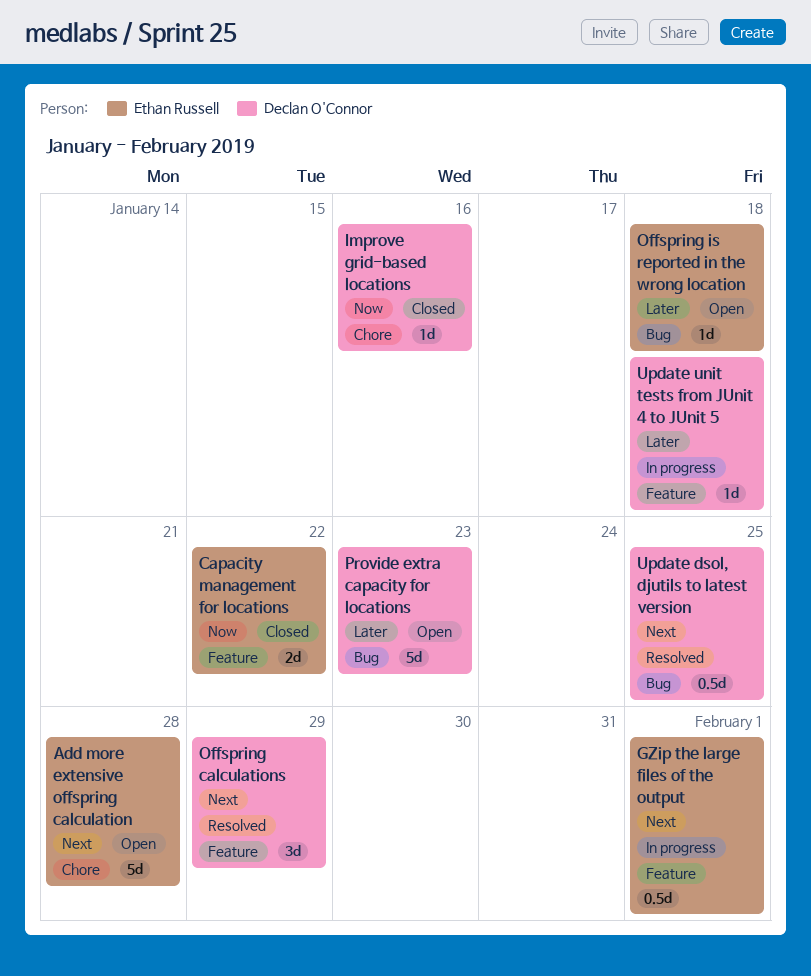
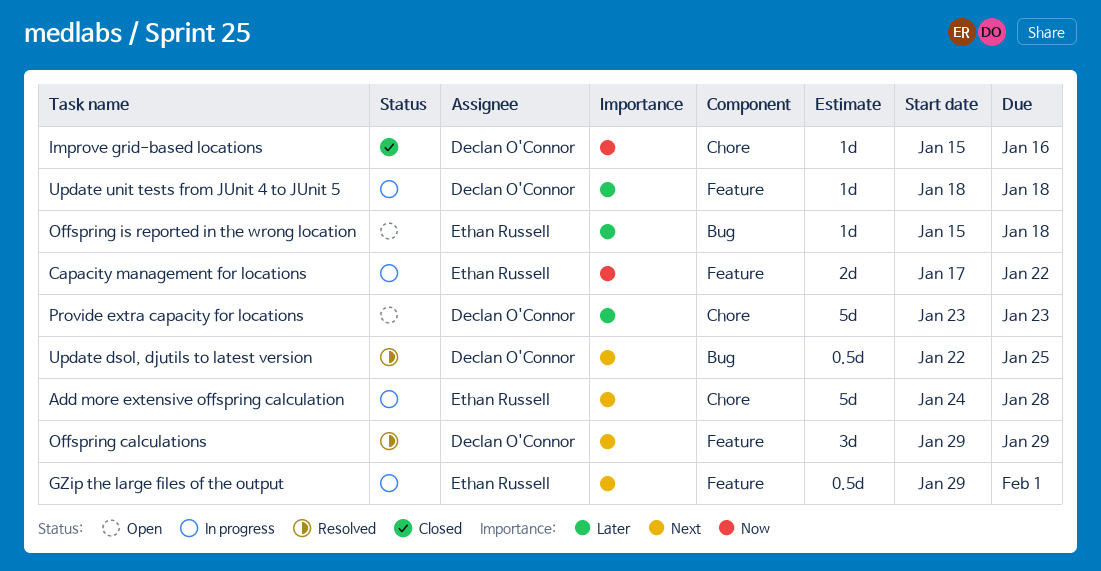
Add more extensive offspring calculation, status: Open -> In progress
Capacity management for locations, status: Closed -> In progress
Provide extra capacity for locations, label: Bug -> Chore

